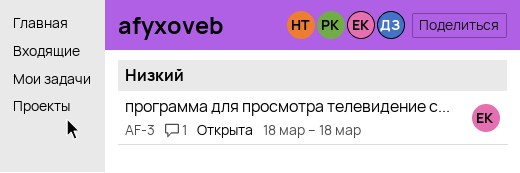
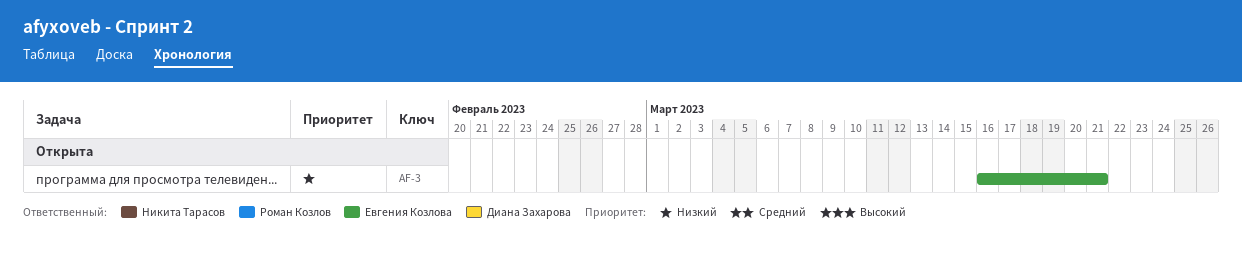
AF-3, start: Mar 18 -> Mar 16
AF-3, due: Mar 18 -> Mar 21

